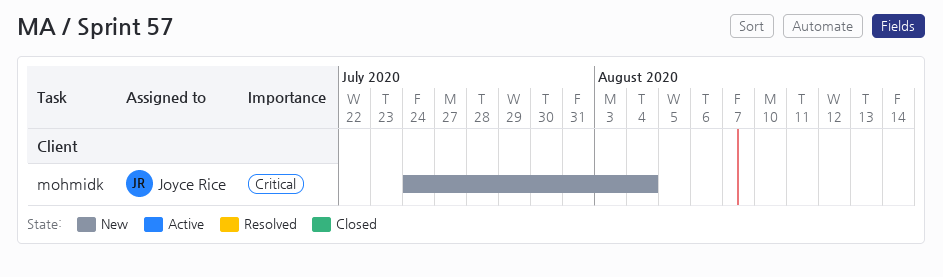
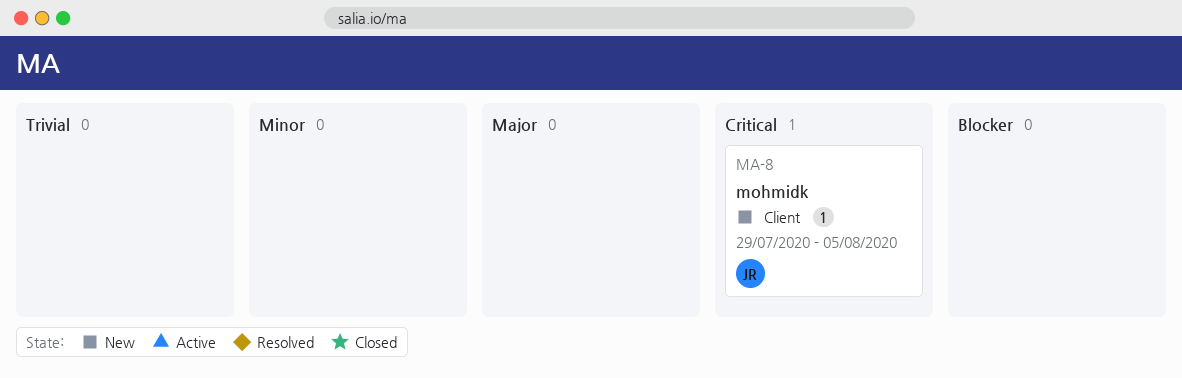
mohmidk, start: Jul 24 -> Jul 29
mohmidk, due: Aug 4 -> Aug 5

